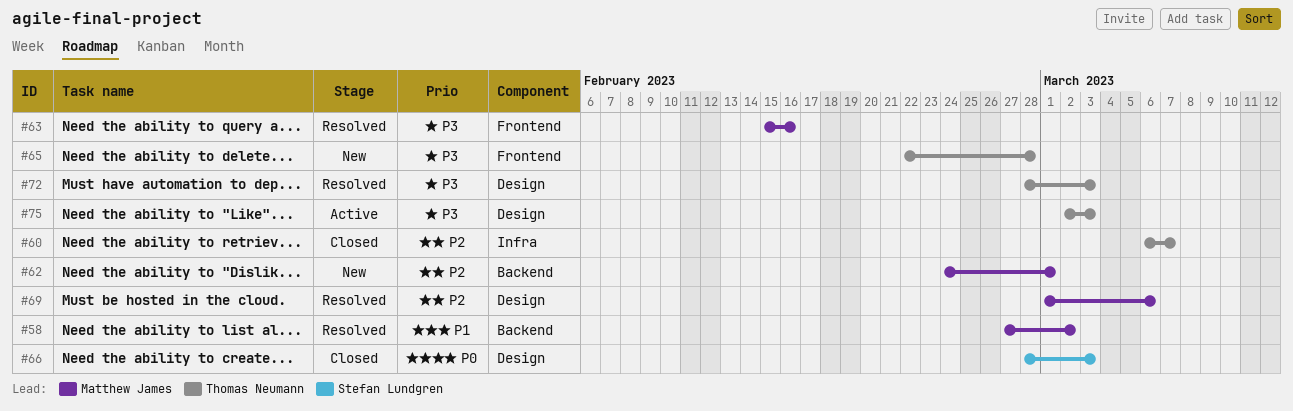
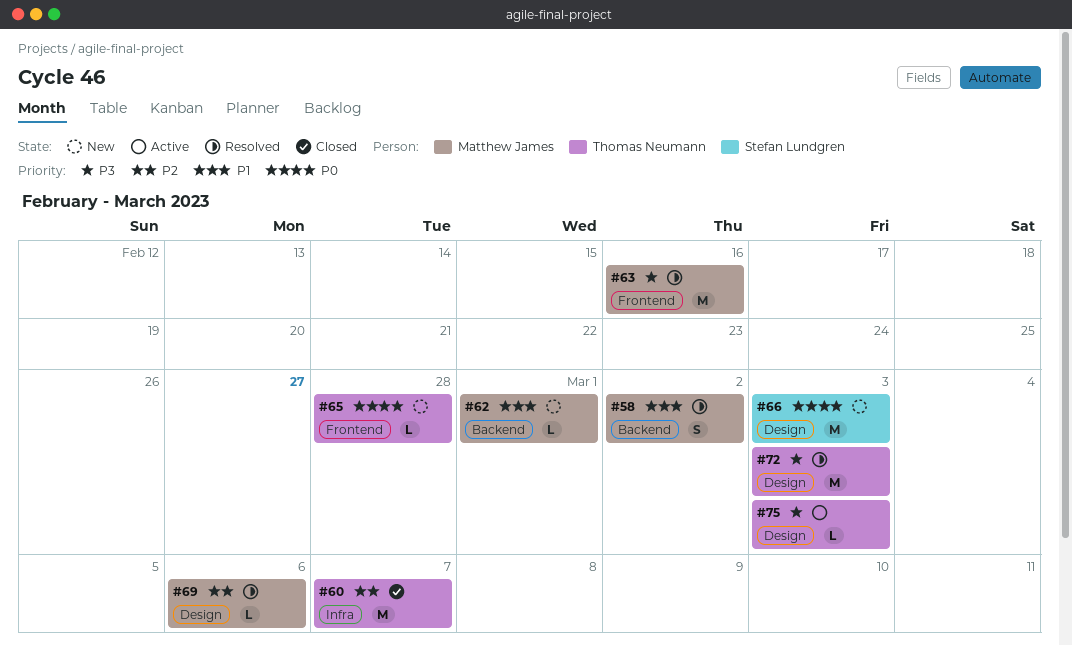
#62, priority: P2 -> P1
#65, priority: P3 -> P0
#66, status: Closed -> New

